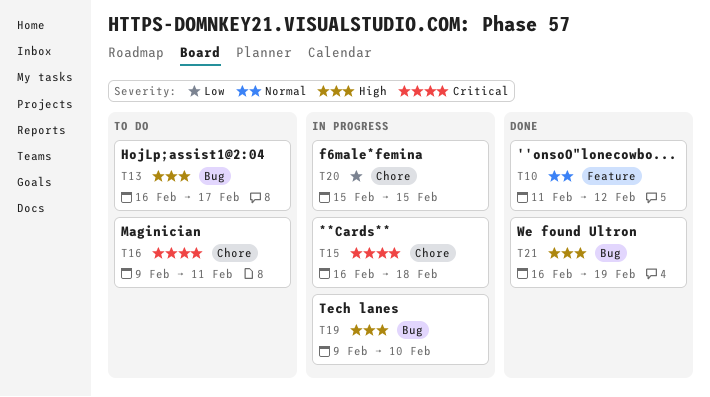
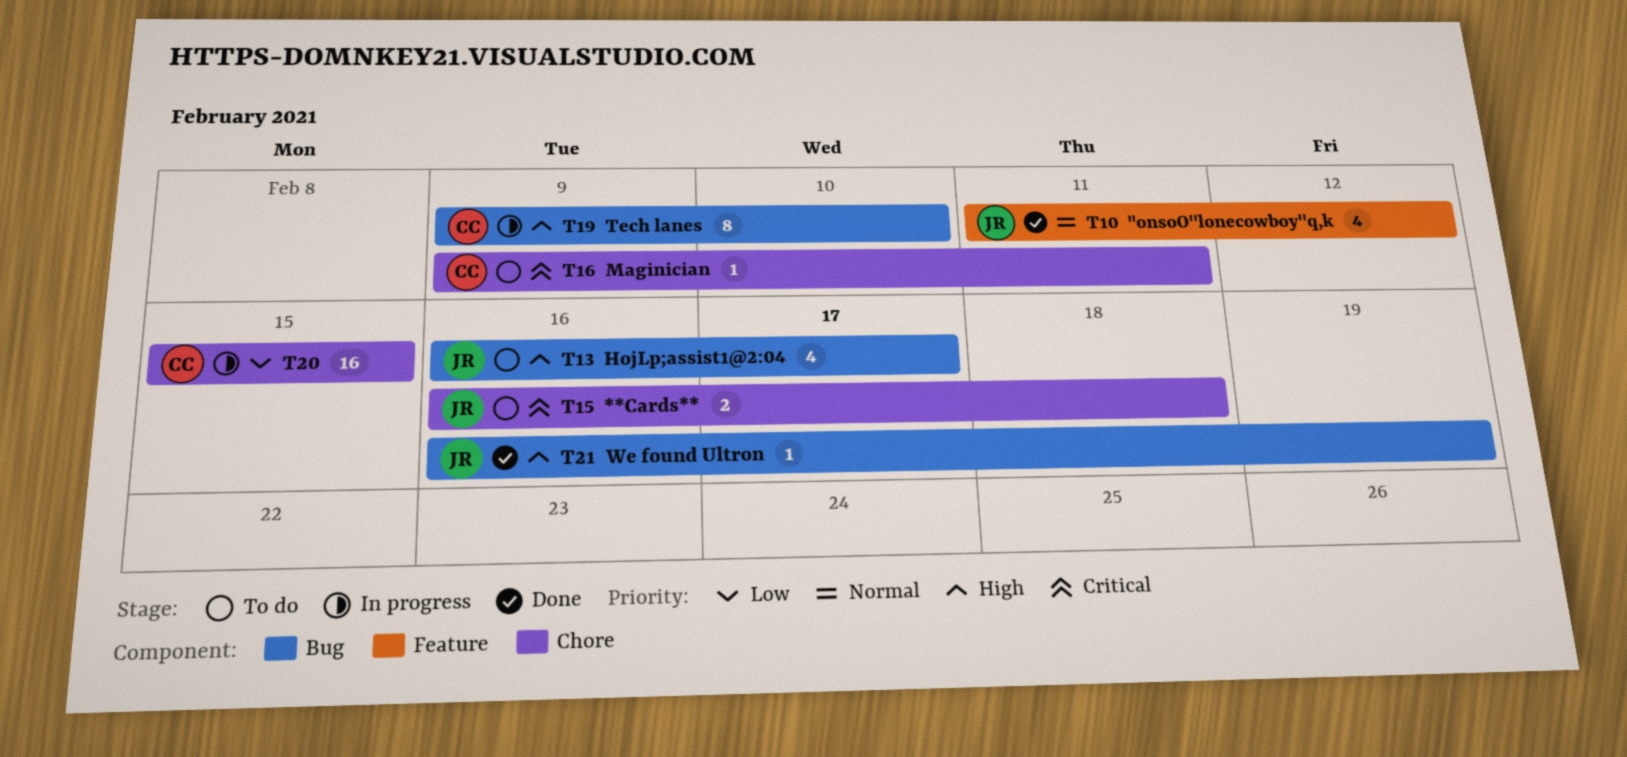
T15, status: In progress -> To do

